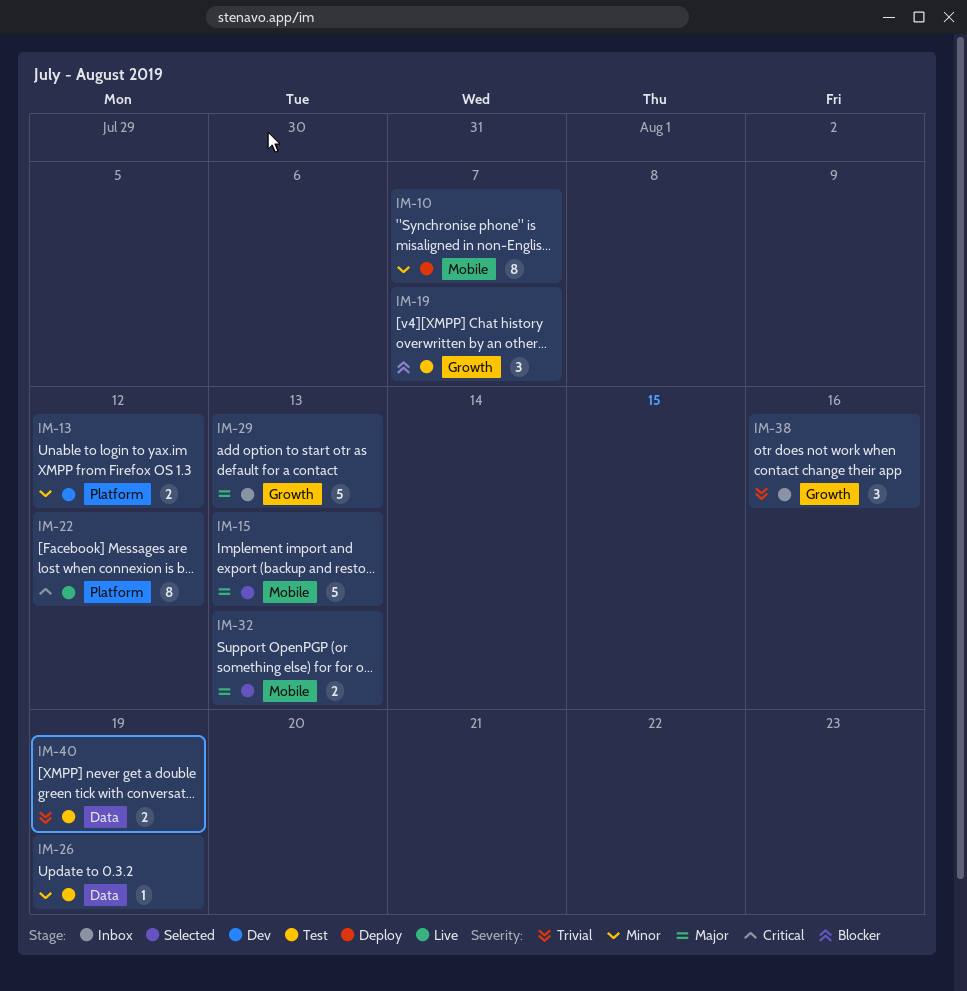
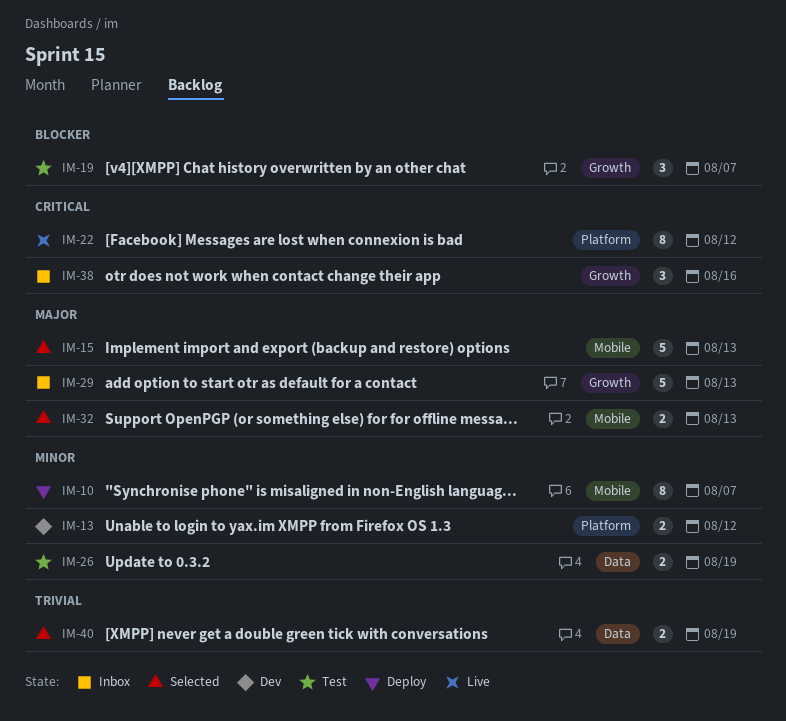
IM-26, estimate: 1 -> 2
IM-38, priority: Trivial -> Critical
IM-40, status: Test -> Selected

